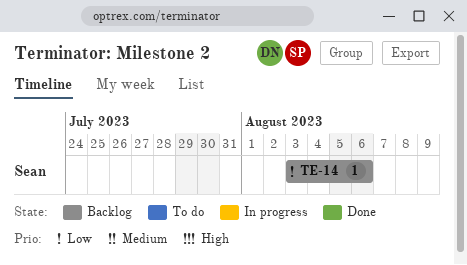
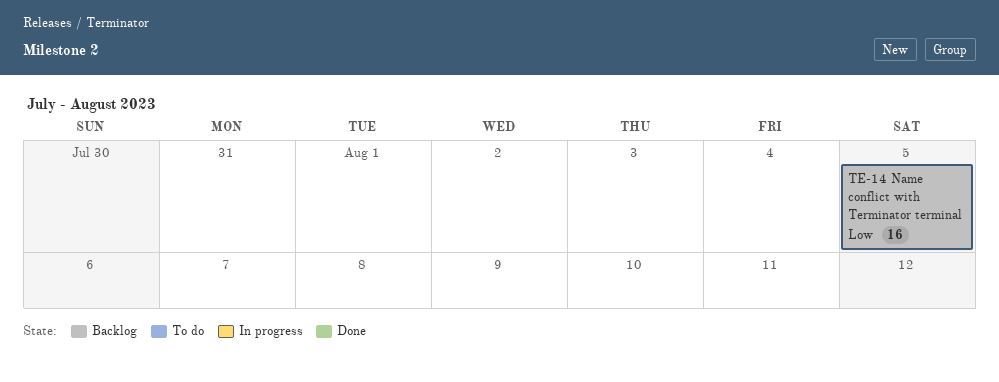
TE-14, estimate: 1 -> 16
TE-14, due: Aug 6 -> Aug 5

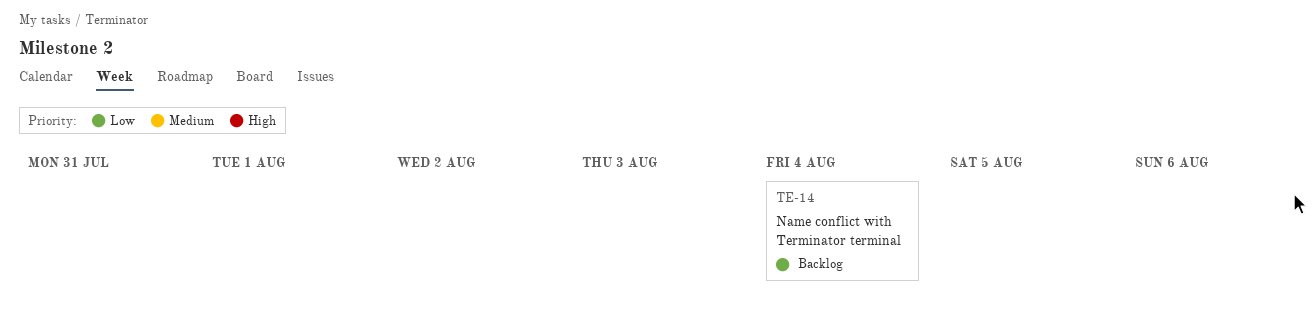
TE-14, due: Aug 5 -> Aug 4

